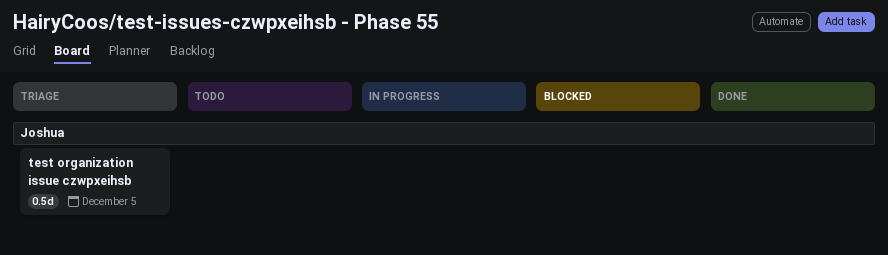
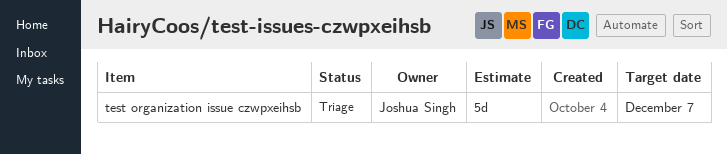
test organization issue czwpxeihsb, estimate: 0.5d -> 5d
test organization issue czwpxeihsb, due: Dec 5 -> Dec 7

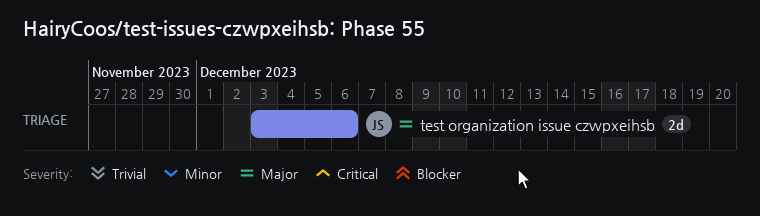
test organization issue czwpxeihsb, estimate: 5d -> 2d
test organization issue czwpxeihsb, due: Dec 7 -> Dec 6

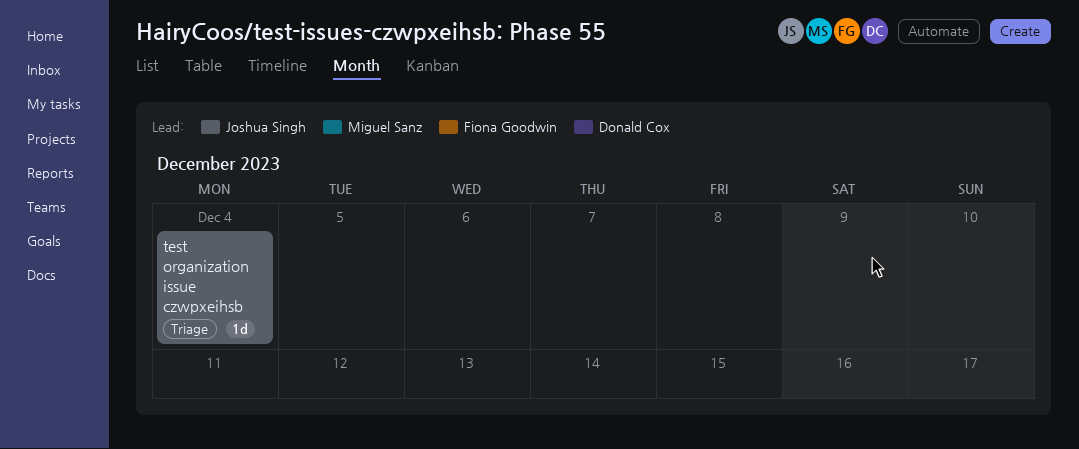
test organization issue czwpxeihsb, estimate: 2d -> 1d
test organization issue czwpxeihsb, due: Dec 6 -> Dec 4

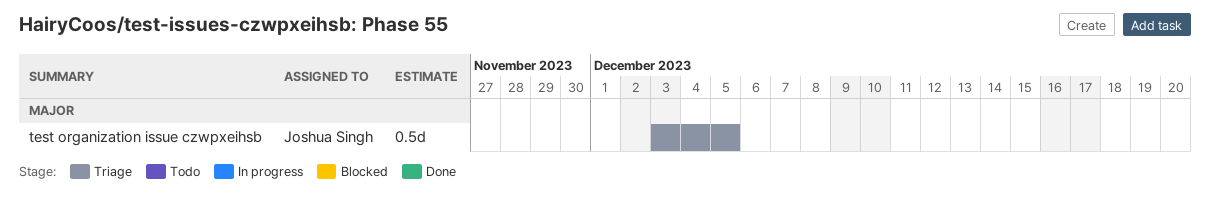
test organization issue czwpxeihsb, estimate: 1d -> 0.5d
test organization issue czwpxeihsb, due: Dec 4 -> Dec 5

